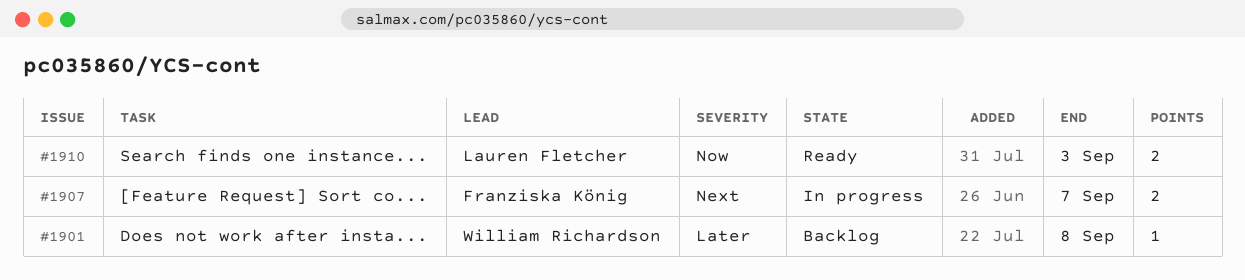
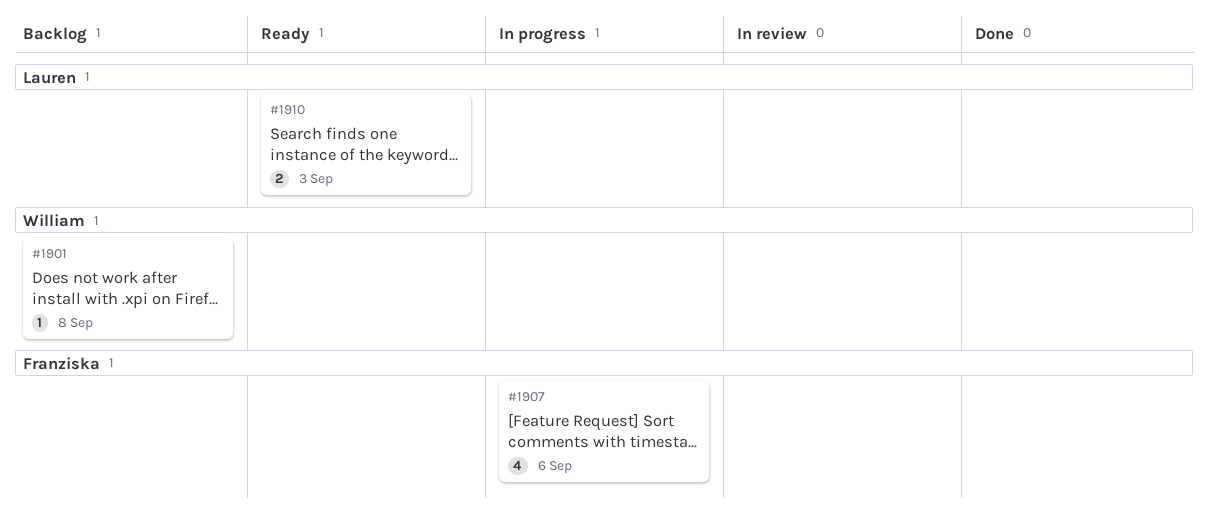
#1907, estimate: 2 -> 4
#1907, due: Sep 7 -> Sep 6

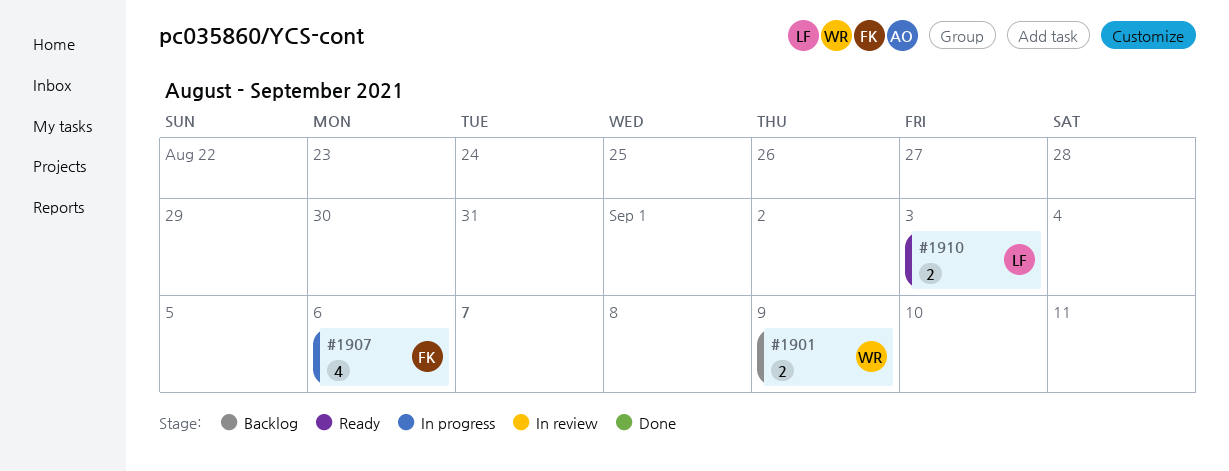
#1901, estimate: 1 -> 2
#1901, due: Sep 8 -> Sep 9

